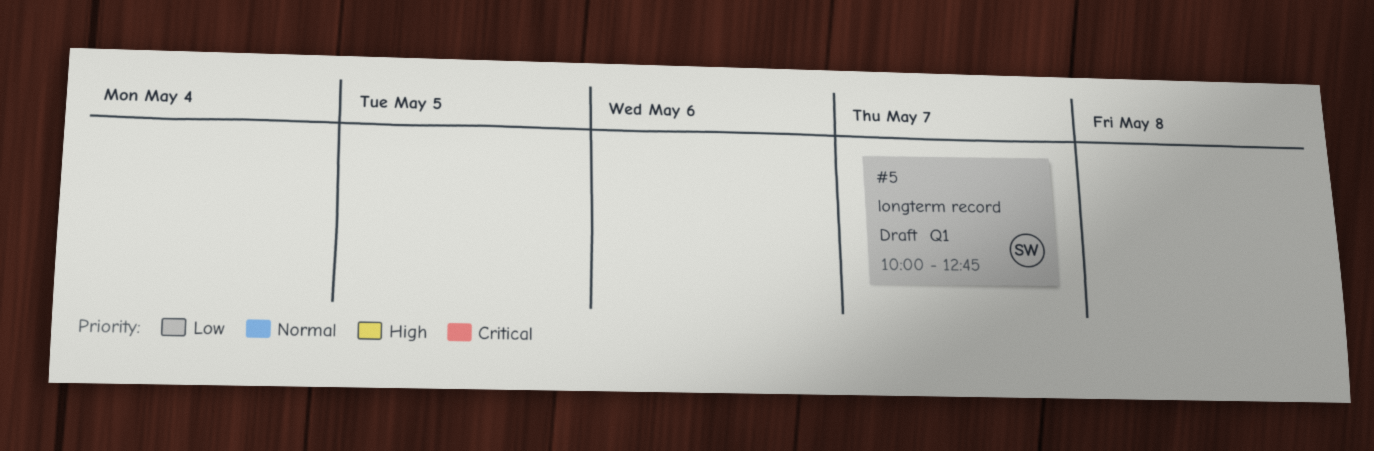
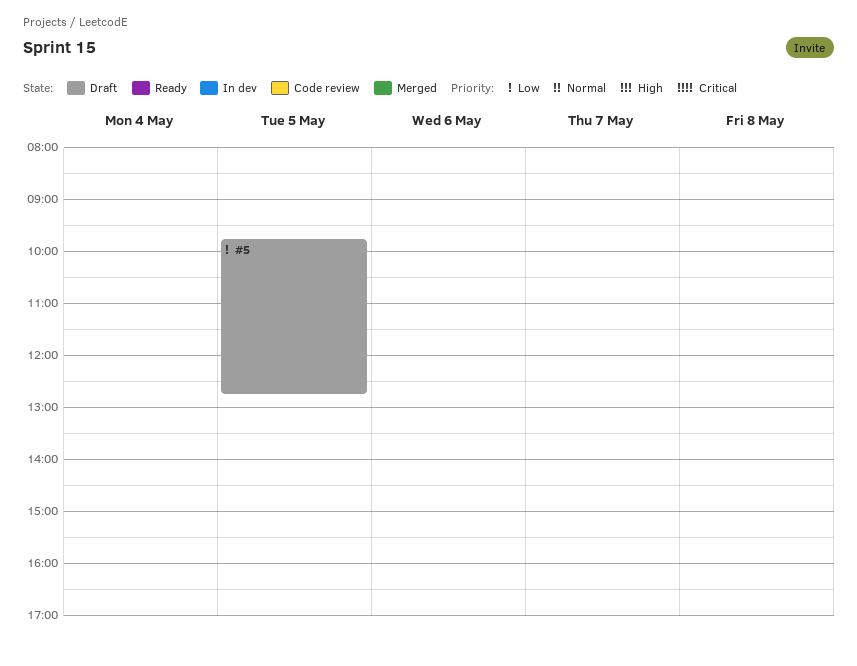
#5, day: May 7 -> May 5
#5, begins: 10:00 -> 09:45

